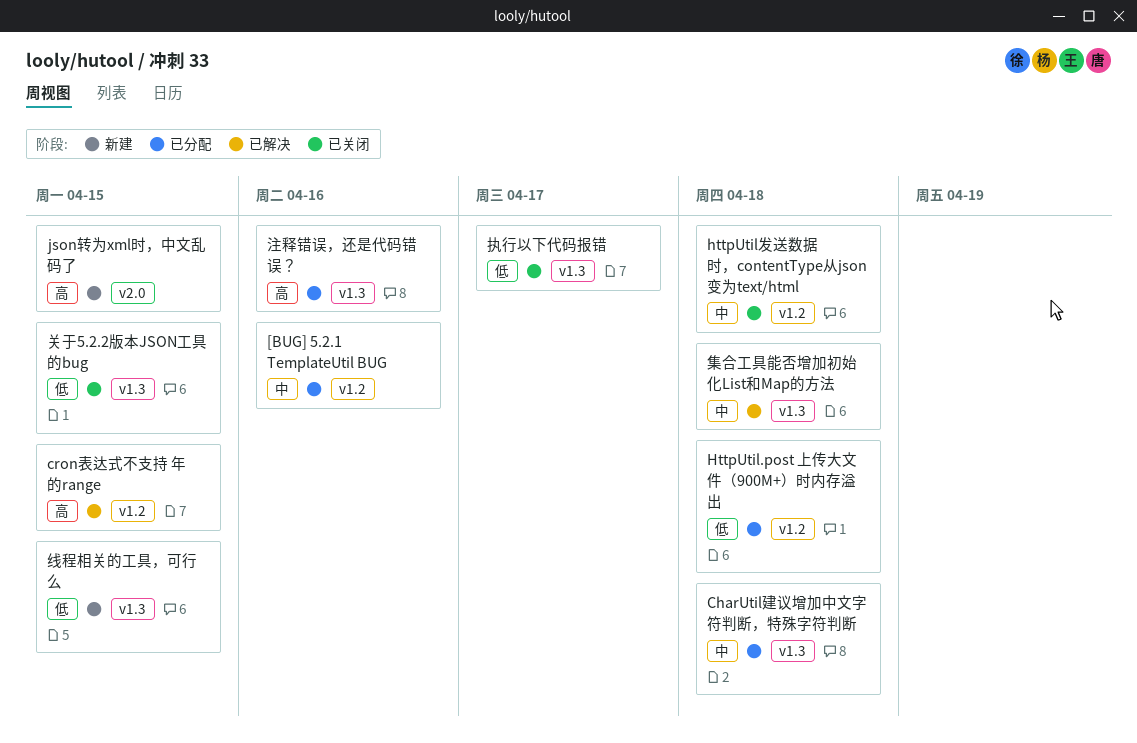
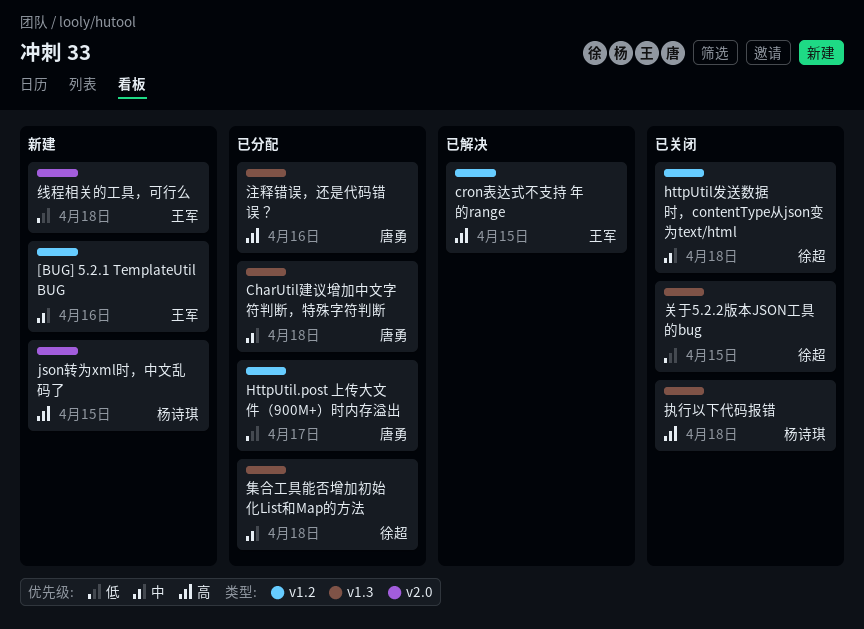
[BUG] 5.2.1 TemplateUtil BUG, status: 已分配 -> 新建
HttpUtil.post 上传大文件（900M+）时内存溢出, due: Apr 18 -> Apr 17
执行以下代码报错, priority: 低 -> 高
执行以下代码报错, due: Apr 17 -> Apr 18
线程相关的工具，可行么, label: v1.3 -> v2.0
线程相关的工具，可行么, due: Apr 15 -> Apr 18
集合工具能否增加初始化List和Map的方法, status: 已解决 -> 已分配

